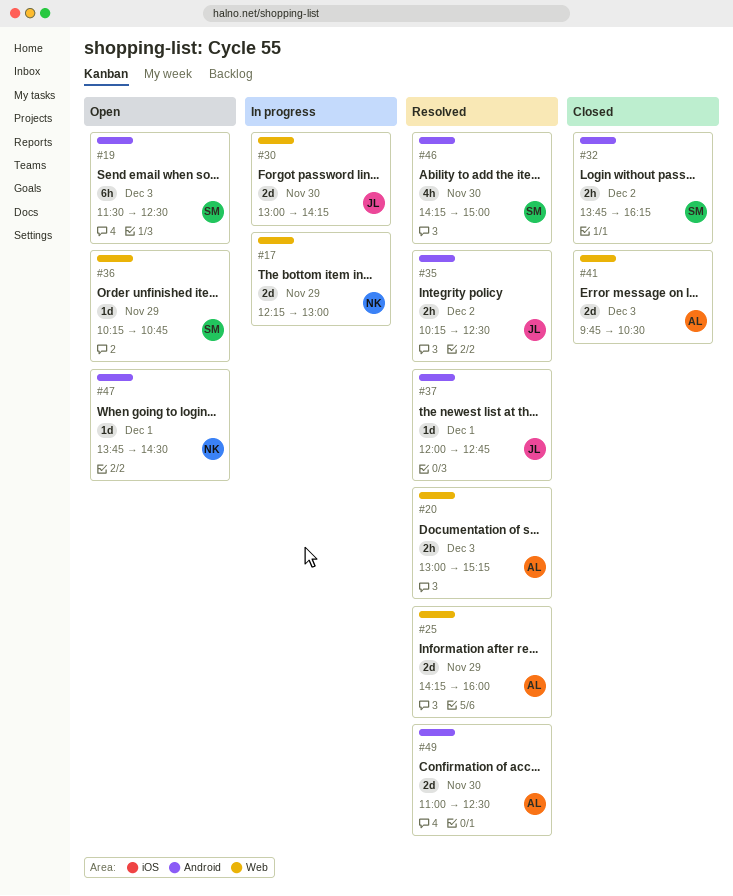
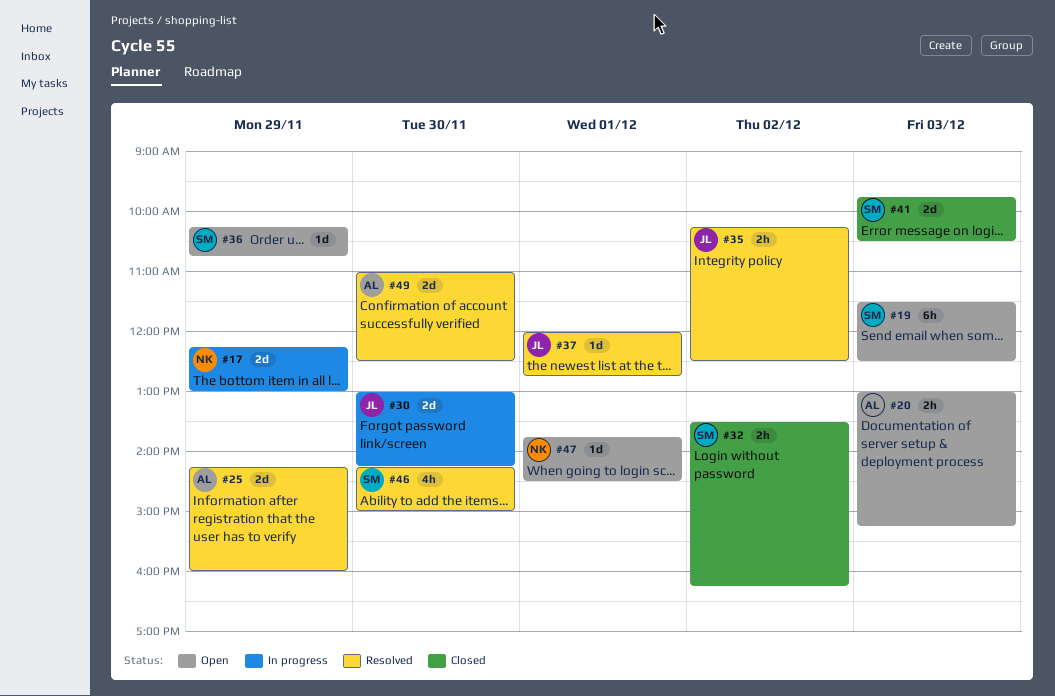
#20, status: Resolved -> Open
#32, begins: 13:45 -> 13:30
#41, owner: AL -> SM

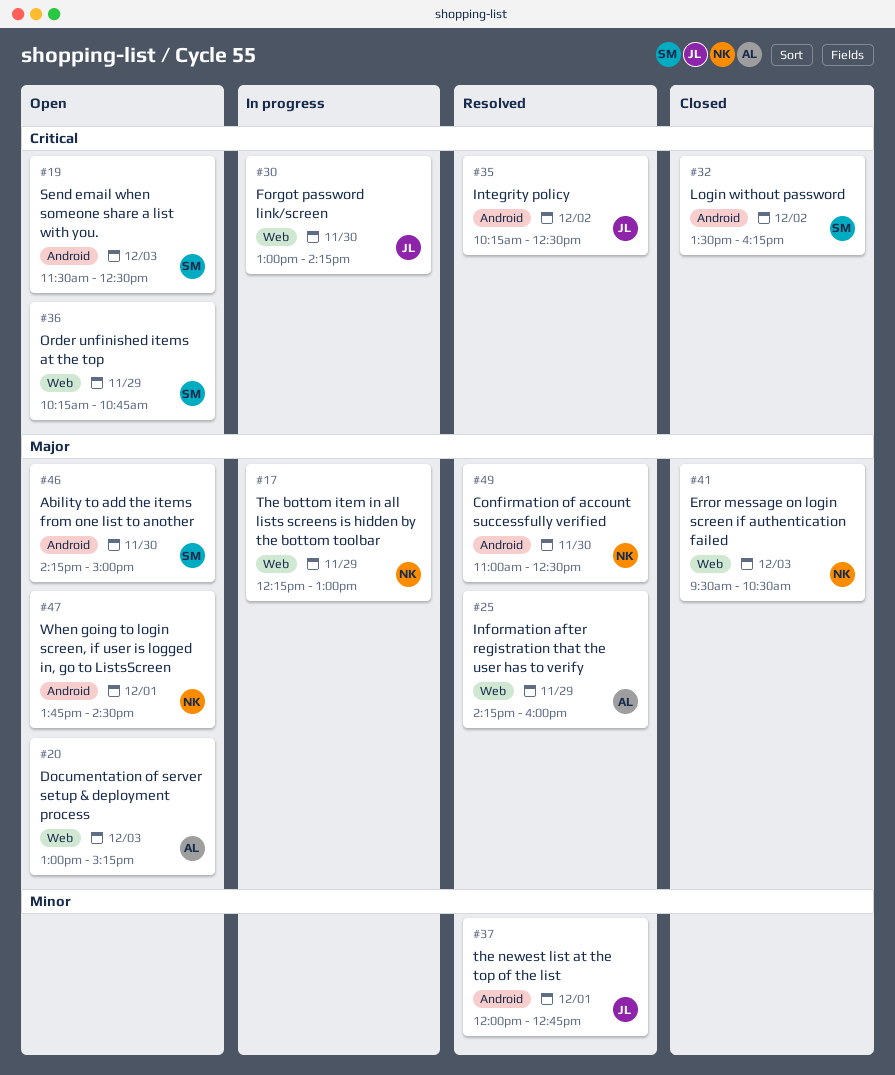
#41, owner: SM -> NK
#41, begins: 09:45 -> 09:30
#46, status: Resolved -> Open
#49, owner: AL -> NK

